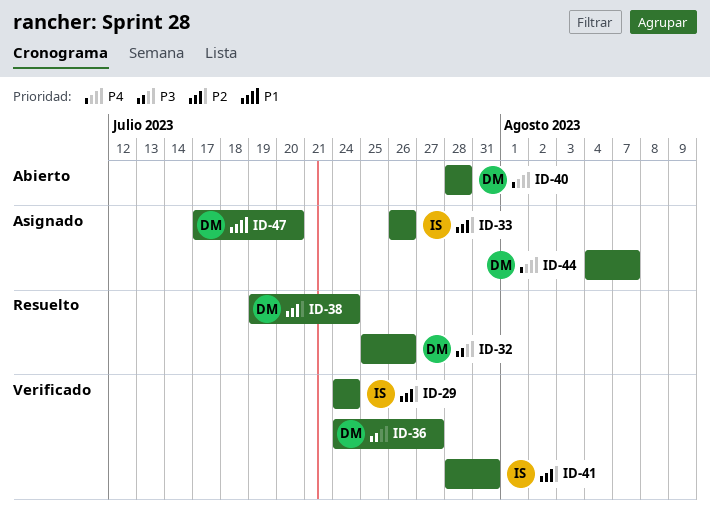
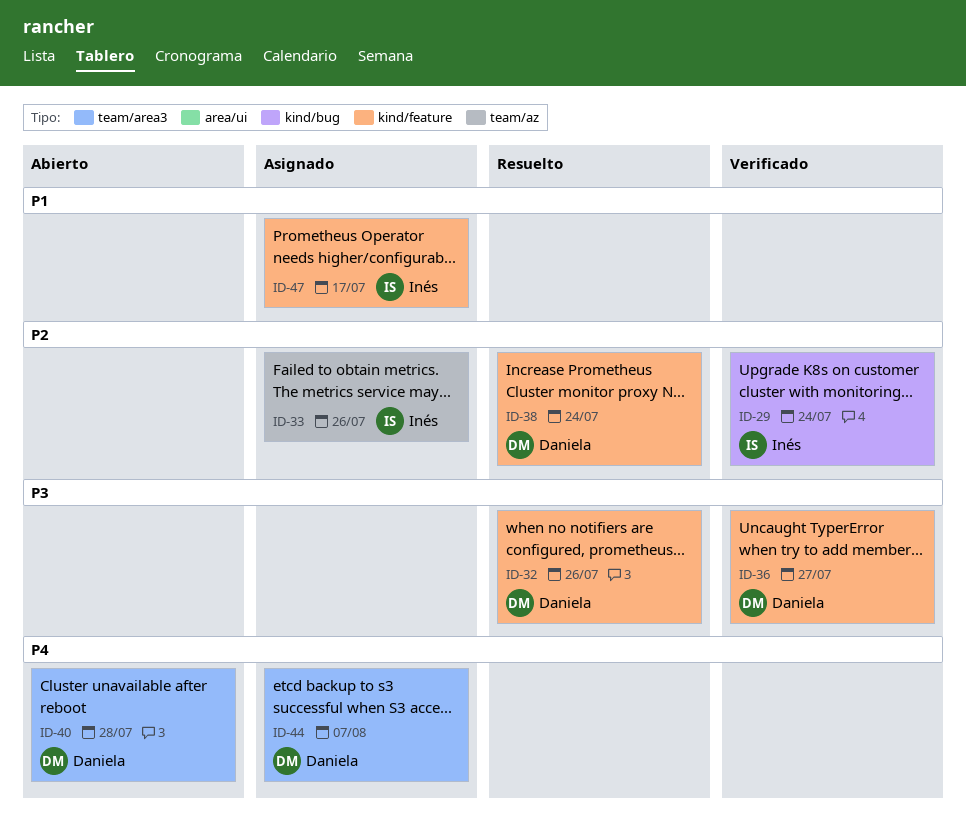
ID-41: present -> none
ID-47, owner: Daniela -> Inés
ID-47, due: Jul 20 -> Jul 17

